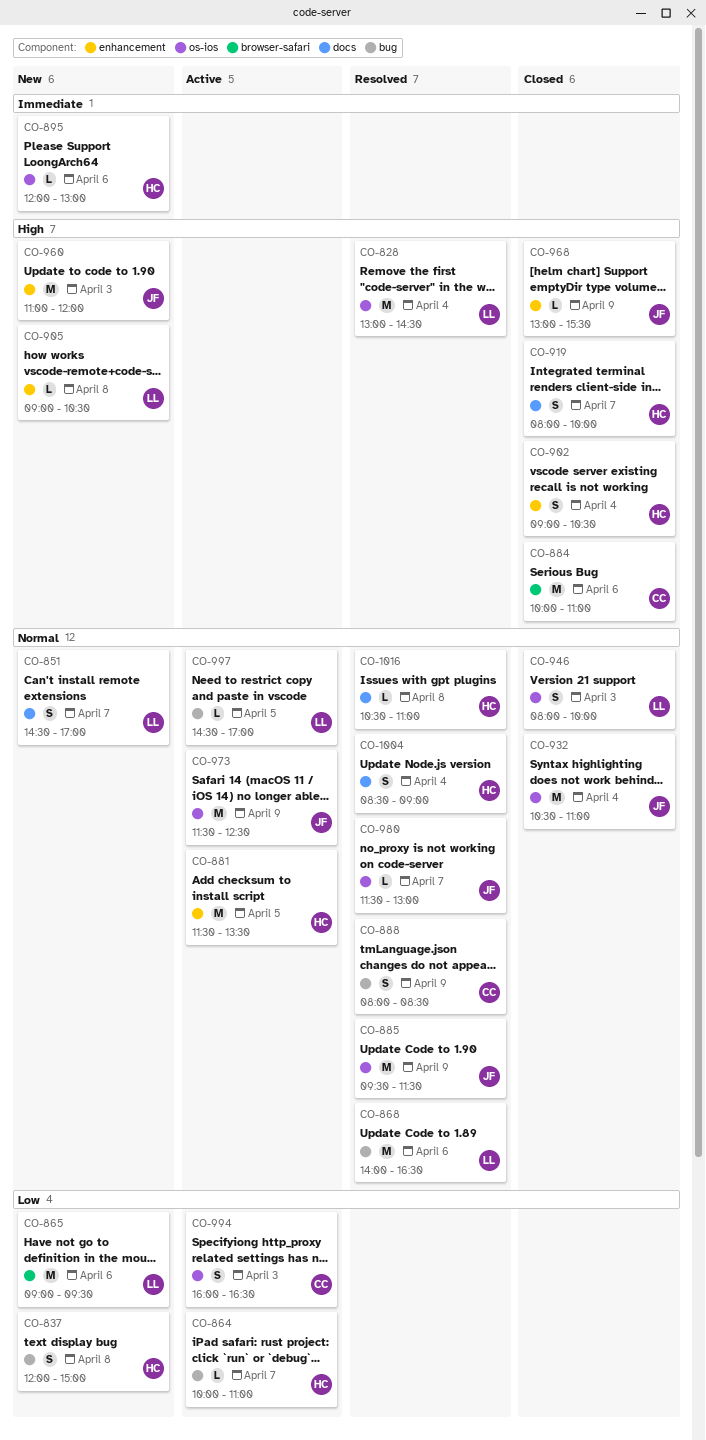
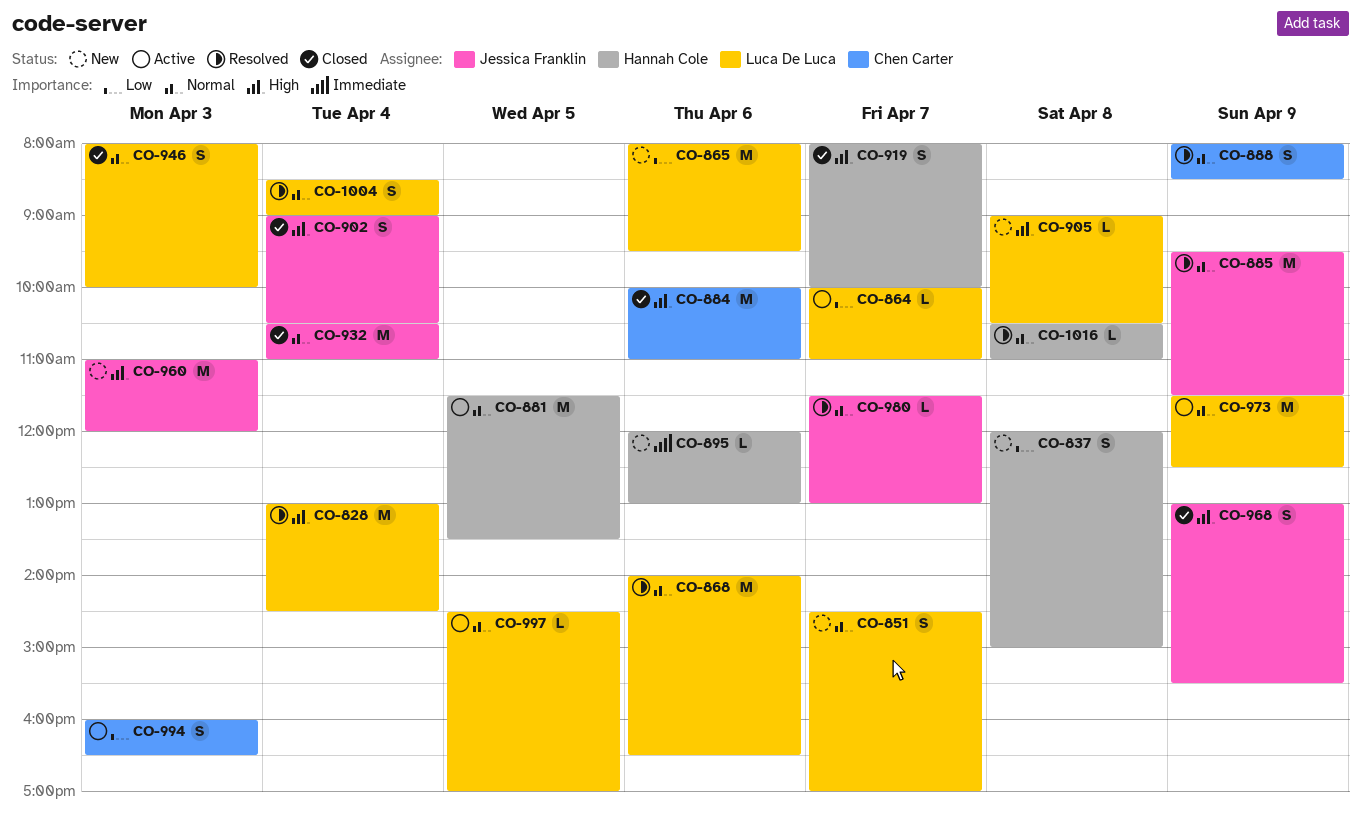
CO-864, owner: Hannah Cole -> Luca De Luca
CO-865, begins: 09:00 -> 08:00
CO-902, owner: Hannah Cole -> Jessica Franklin
CO-968, estimate: L -> S
CO-973, owner: Jessica Franklin -> Luca De Luca
CO-1004, owner: Hannah Cole -> Luca De Luca

